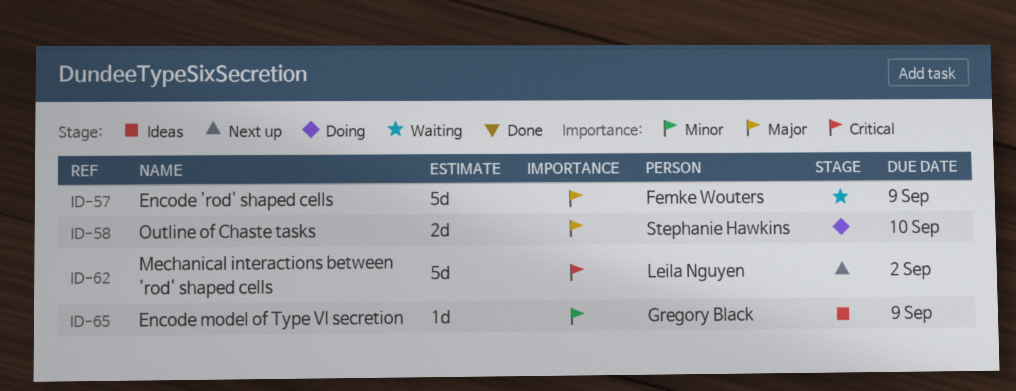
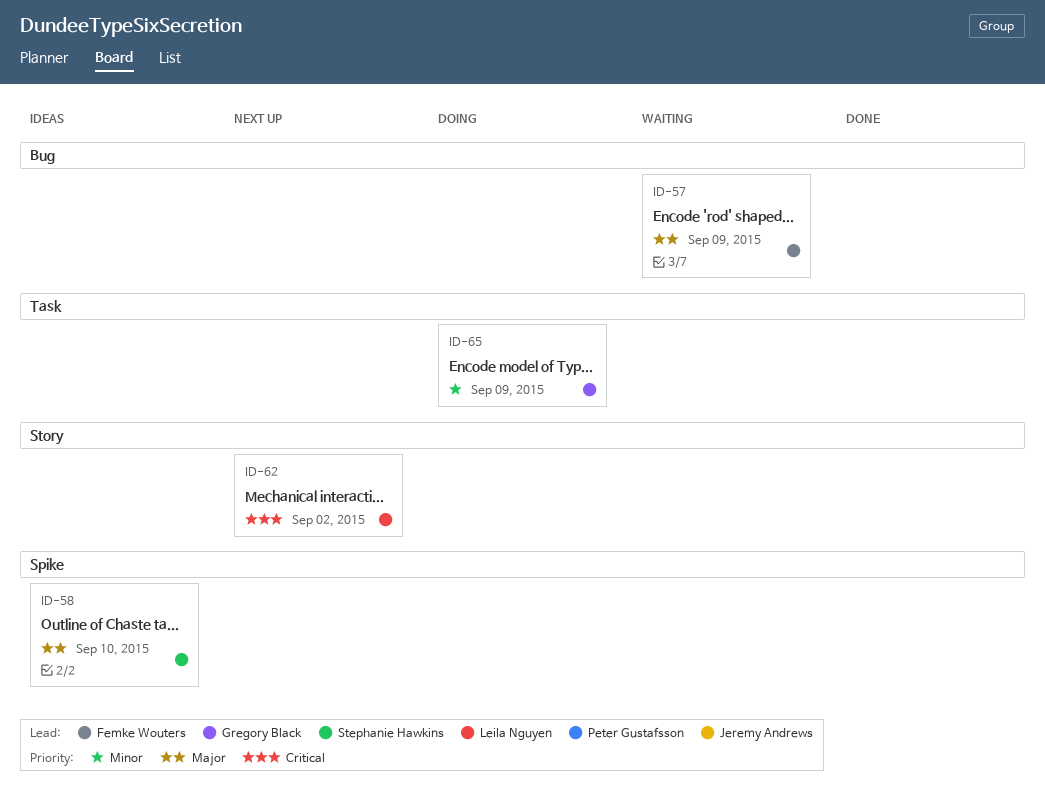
ID-58, status: Doing -> Ideas
ID-65, status: Ideas -> Doing

